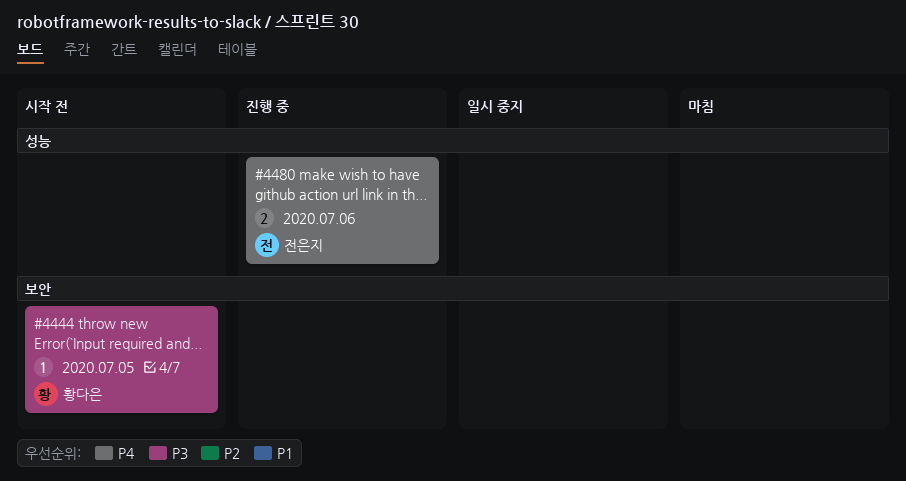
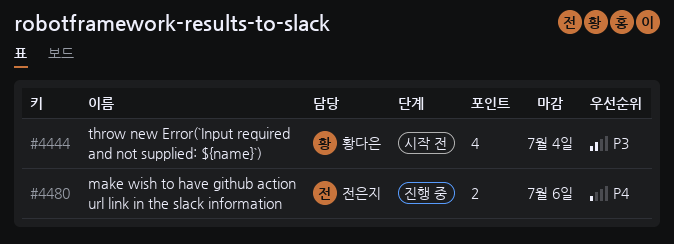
#4444, estimate: 1 -> 4
#4444, due: Jul 5 -> Jul 4

